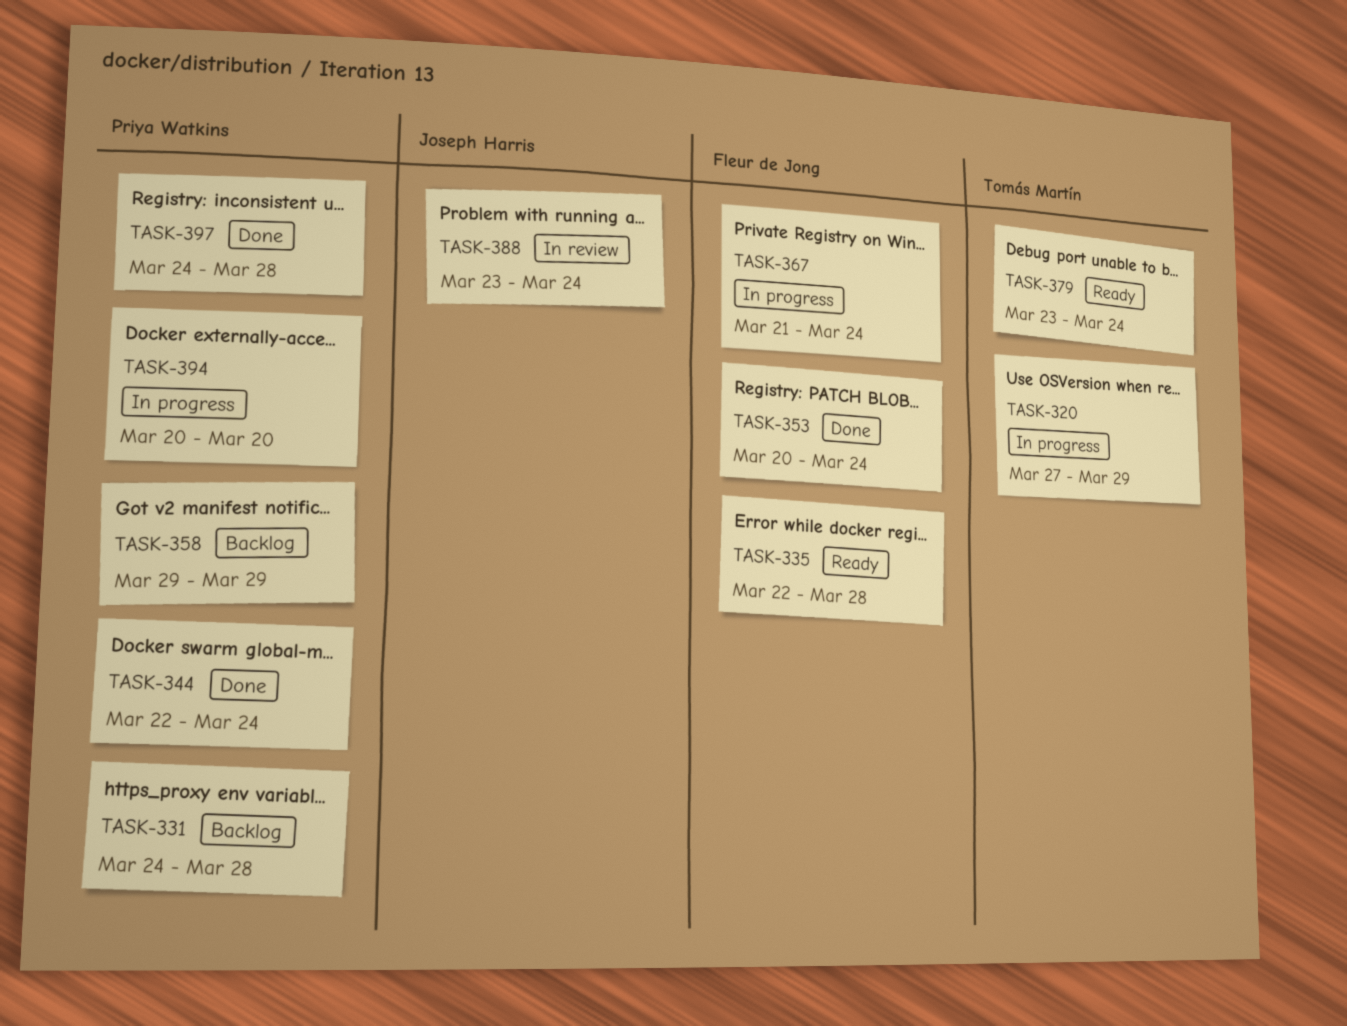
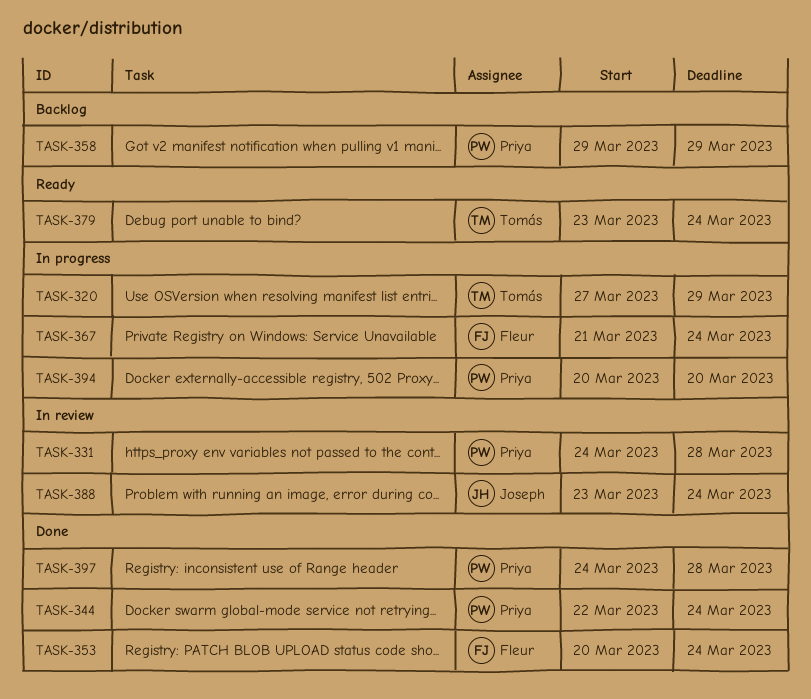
TASK-331, status: Backlog -> In review
TASK-335: present -> none

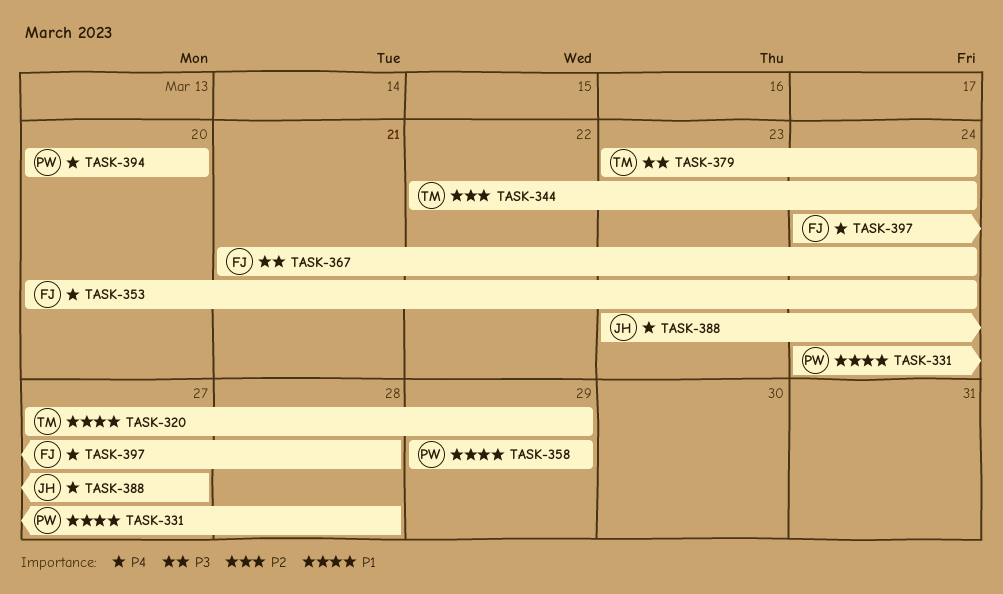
TASK-344, owner: Priya -> Tomás
TASK-388, due: Mar 24 -> Mar 27
TASK-397, owner: Priya -> Fleur

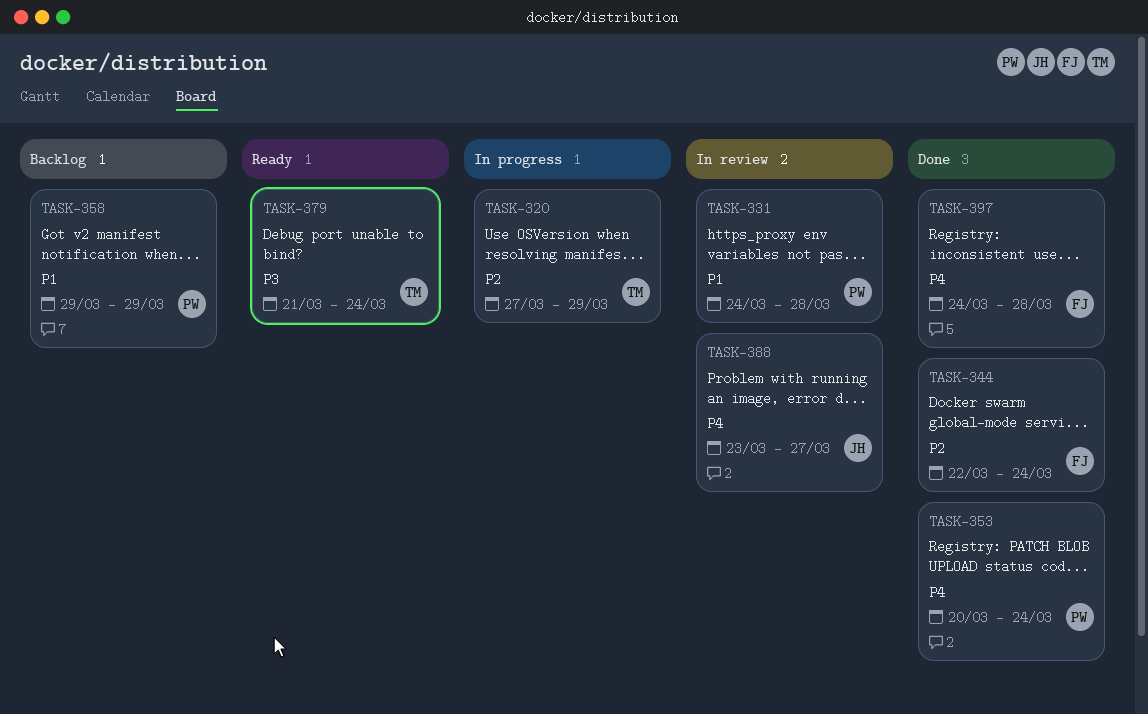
TASK-320, priority: P1 -> P2
TASK-344, owner: TM -> FJ
TASK-353, owner: FJ -> PW
TASK-367: present -> none
TASK-379, start: Mar 23 -> Mar 21
TASK-394: present -> none

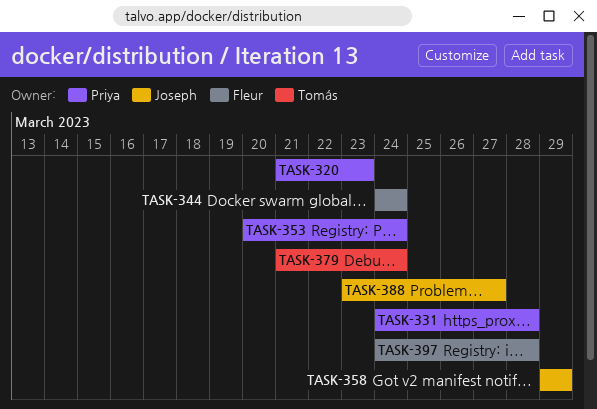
TASK-320, owner: Tomás -> Priya
TASK-320, start: Mar 27 -> Mar 21
TASK-320, due: Mar 29 -> Mar 23
TASK-344, start: Mar 22 -> Mar 24
TASK-358, owner: Priya -> Joseph

